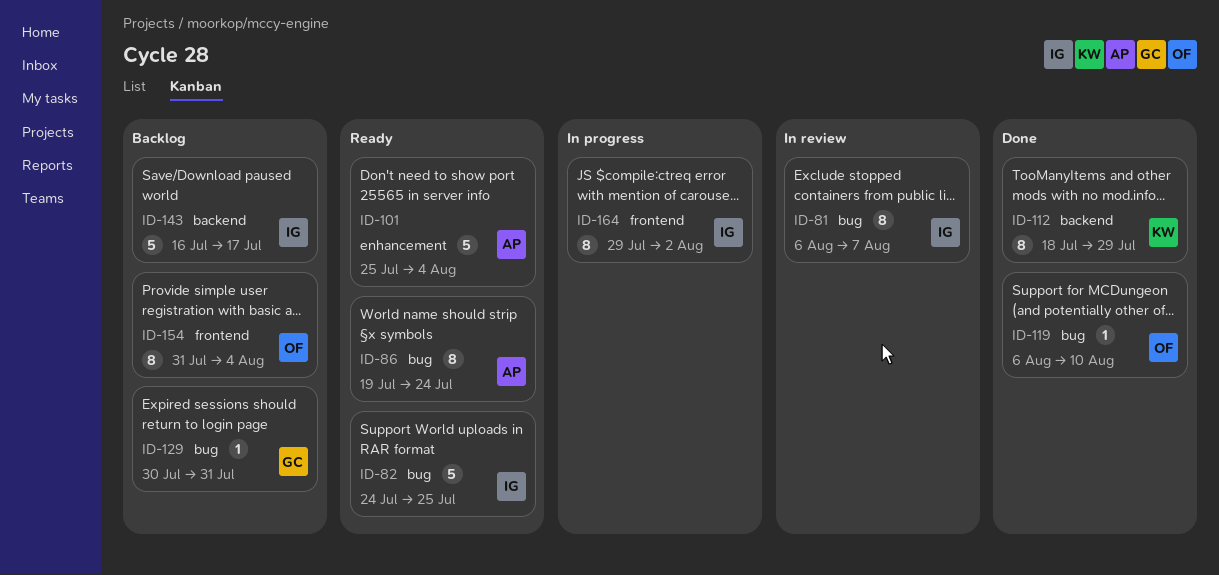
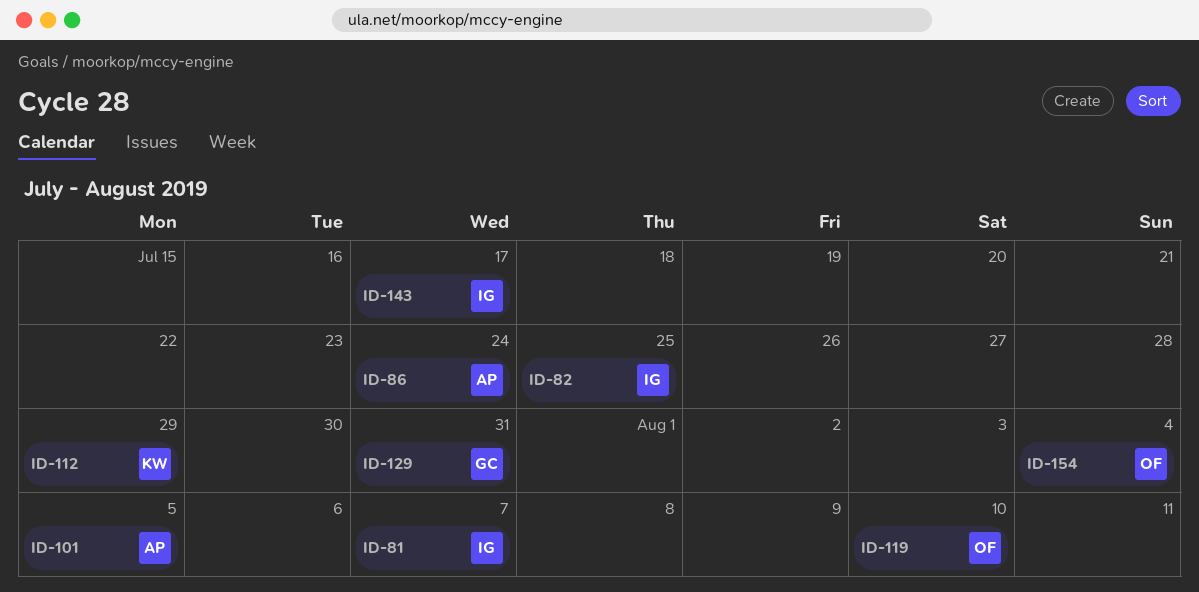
ID-101, due: Aug 4 -> Aug 5
ID-164: present -> none

